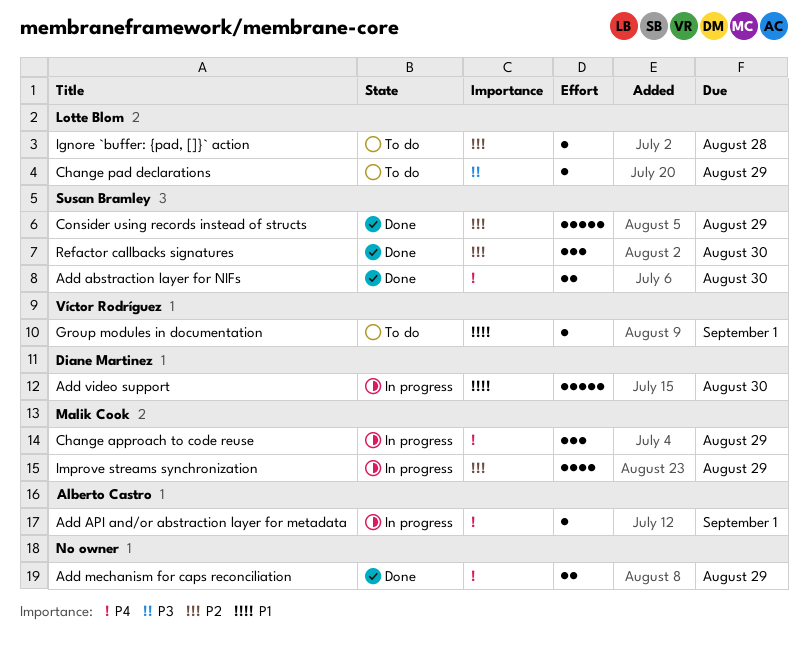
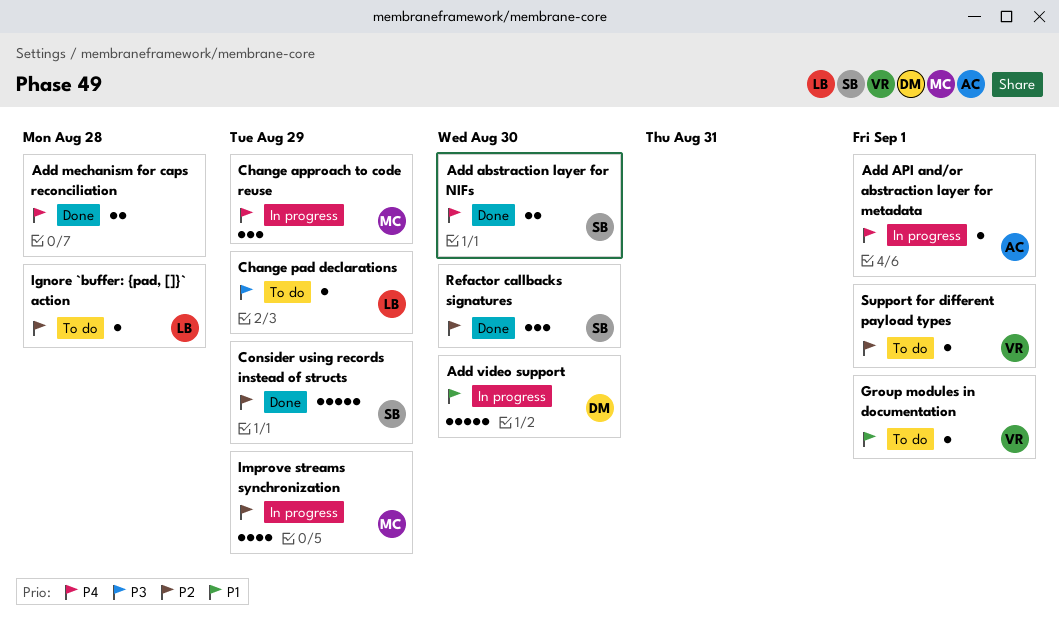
Add mechanism for caps reconciliation, due: Aug 29 -> Aug 28
Support for different payload types: none -> present

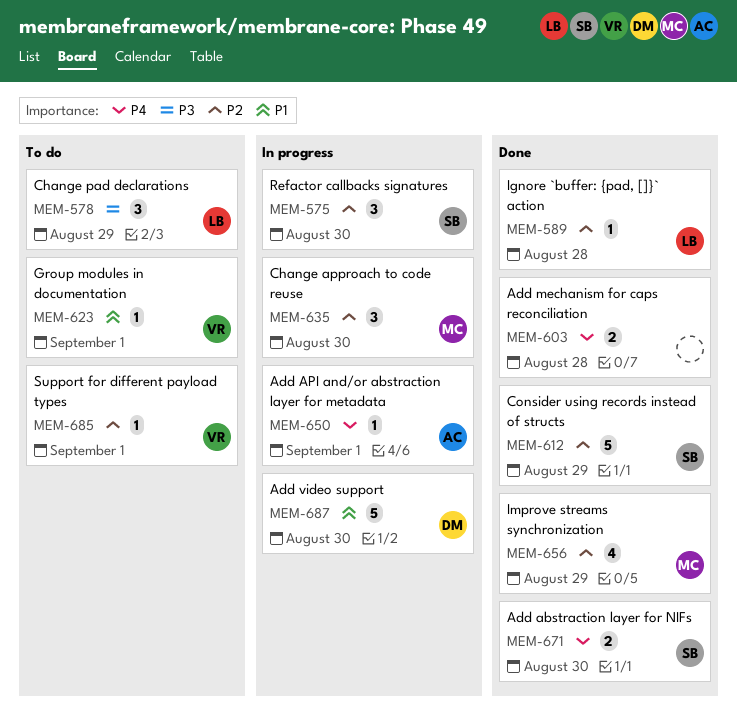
Change approach to code reuse, priority: P4 -> P2
Change approach to code reuse, due: Aug 29 -> Aug 30
Change pad declarations, estimate: 1 -> 3
Ignore `buffer: {pad, []}` action, status: To do -> Done
Improve streams synchronization, status: In progress -> Done
Refactor callbacks signatures, status: Done -> In progress

